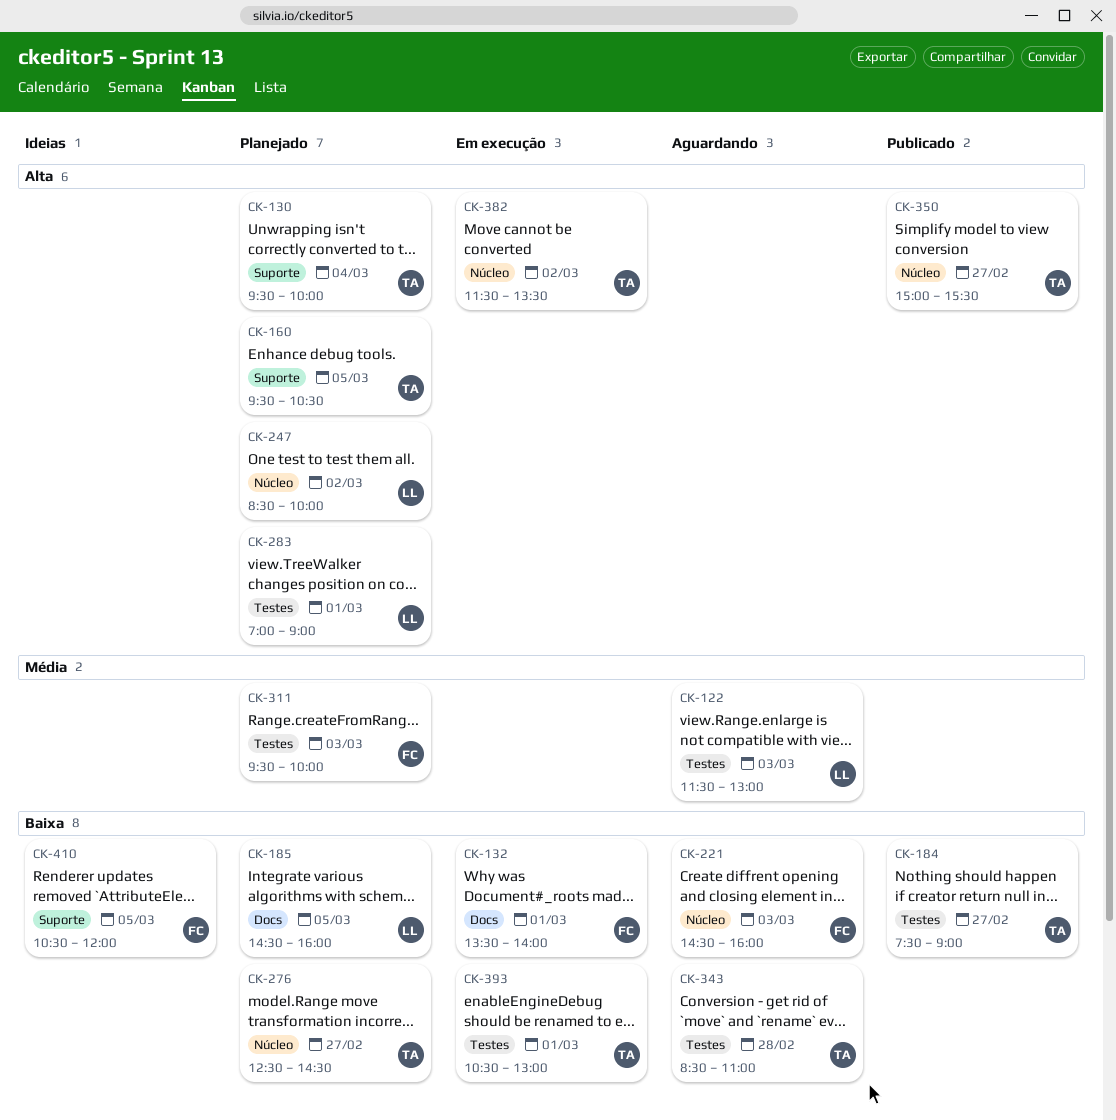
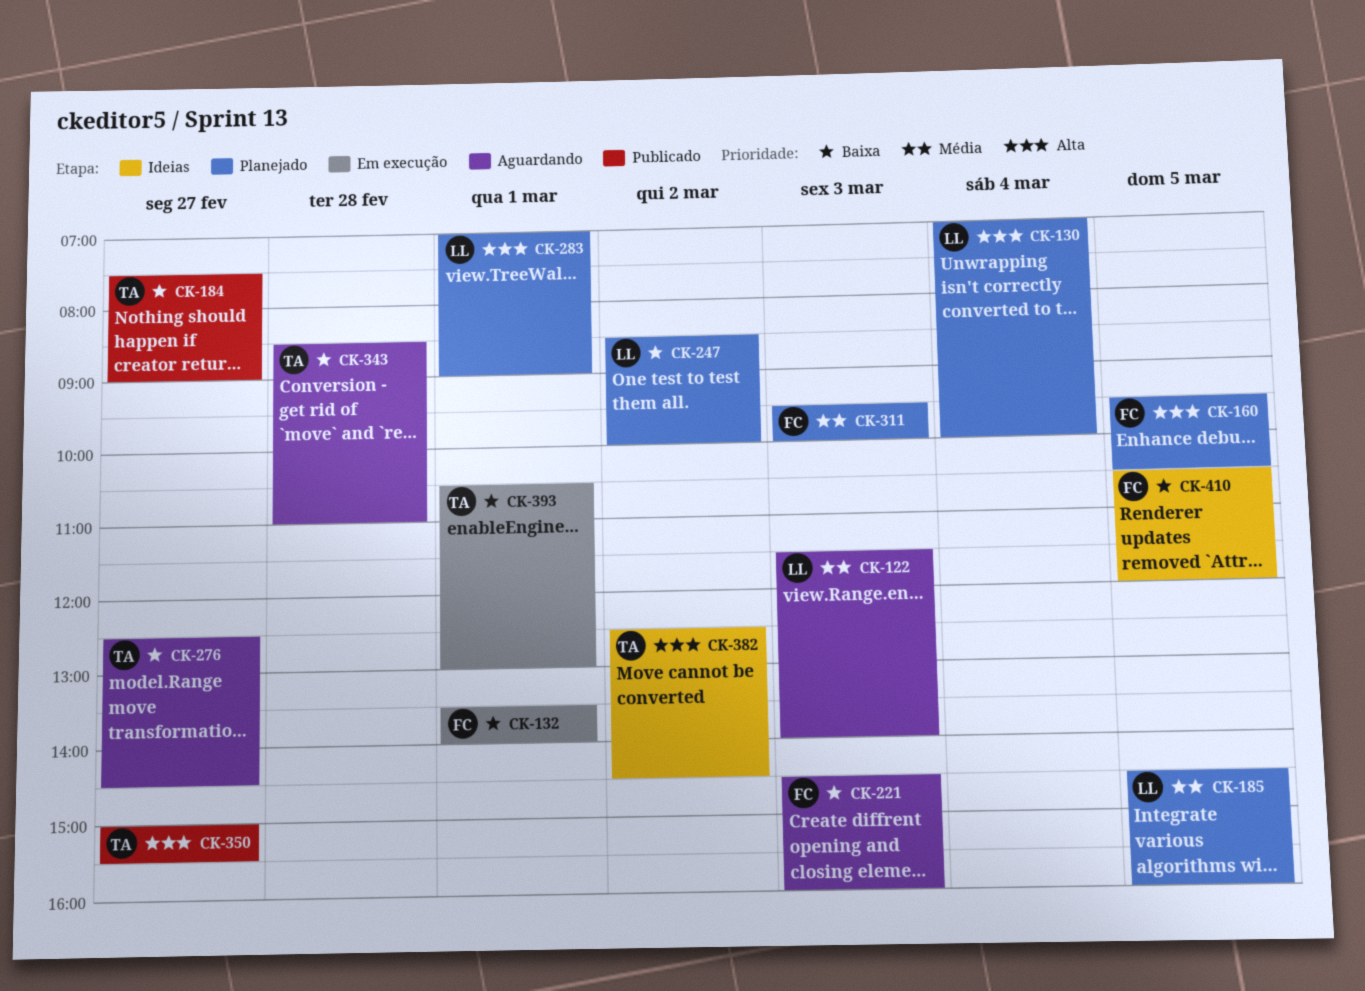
CK-122, ends: 13:00 -> 14:00
CK-130, owner: TA -> LL
CK-130, begins: 09:30 -> 07:00
CK-160, owner: TA -> FC
CK-185, priority: Baixa -> Média
CK-247, priority: Alta -> Baixa
CK-276, status: Planejado -> Aguardando
CK-382, status: Em execução -> Ideias
CK-382, begins: 11:30 -> 12:30
CK-382, ends: 13:30 -> 14:30

